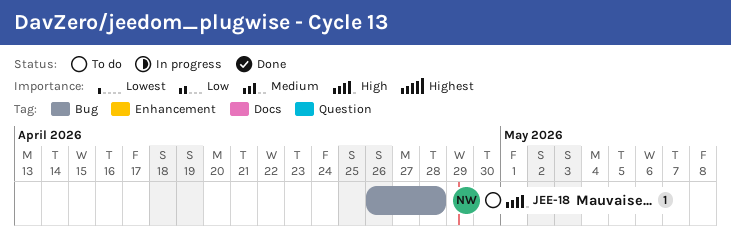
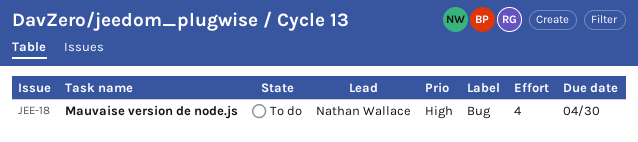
JEE-18, estimate: 1 -> 4
JEE-18, due: Apr 28 -> Apr 30

